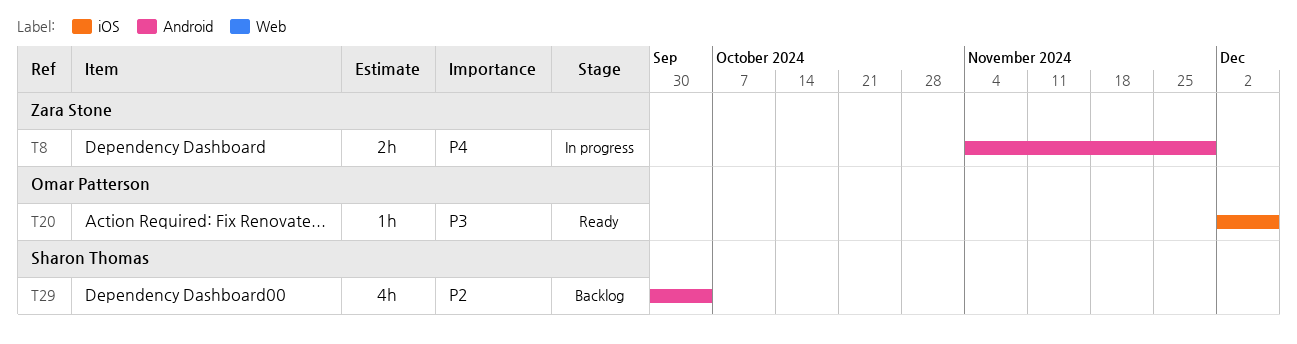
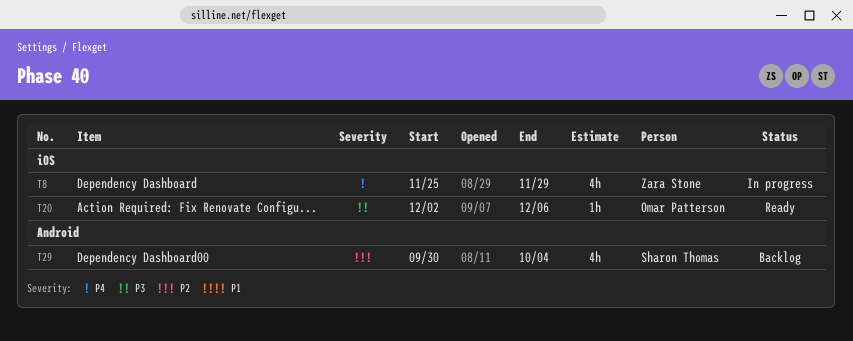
T8, label: Android -> iOS
T8, estimate: 2h -> 4h
T8, start: Nov 4 -> Nov 25

